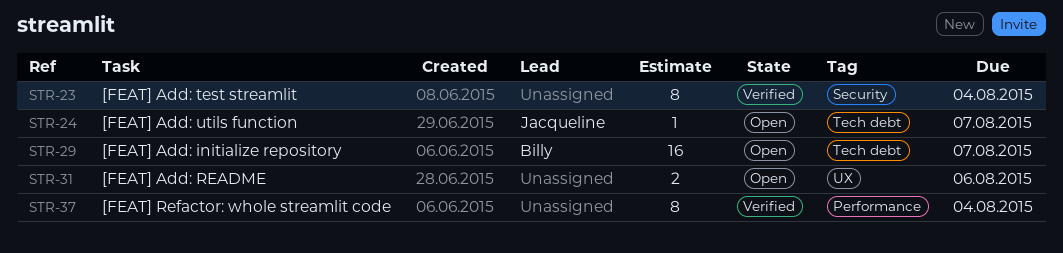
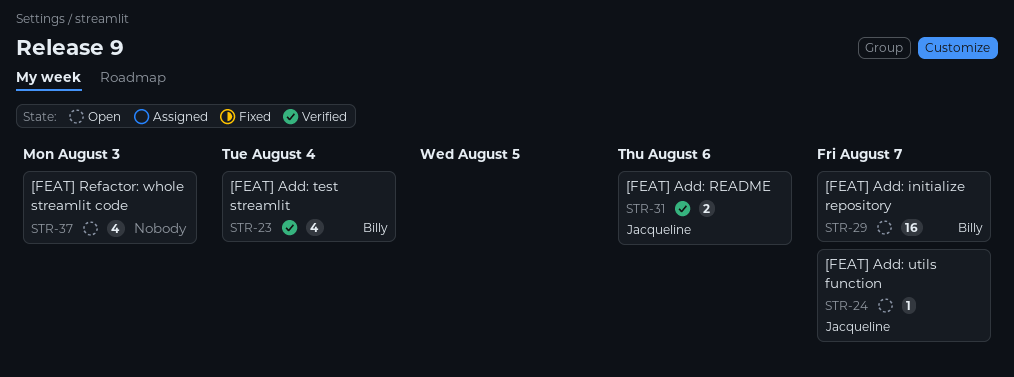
STR-23, owner: none -> Billy
STR-23, estimate: 8 -> 4
STR-31, status: Open -> Verified
STR-31, owner: none -> Jacqueline
STR-37, status: Verified -> Open
STR-37, estimate: 8 -> 4
STR-37, due: Aug 4 -> Aug 3

